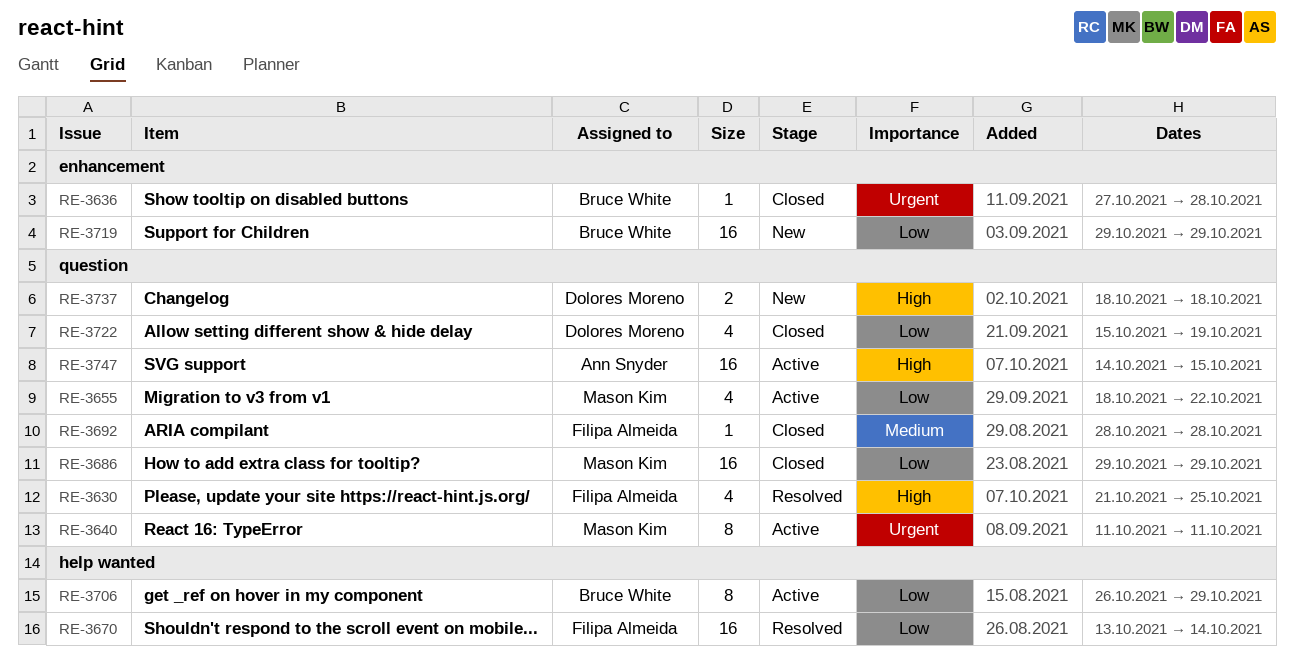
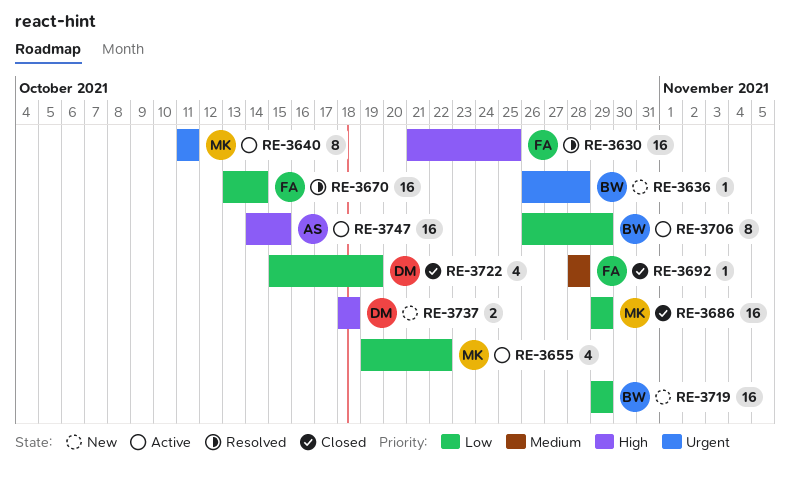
RE-3630, estimate: 4 -> 16
RE-3636, status: Closed -> New
RE-3636, start: Oct 27 -> Oct 26
RE-3655, start: Oct 18 -> Oct 19

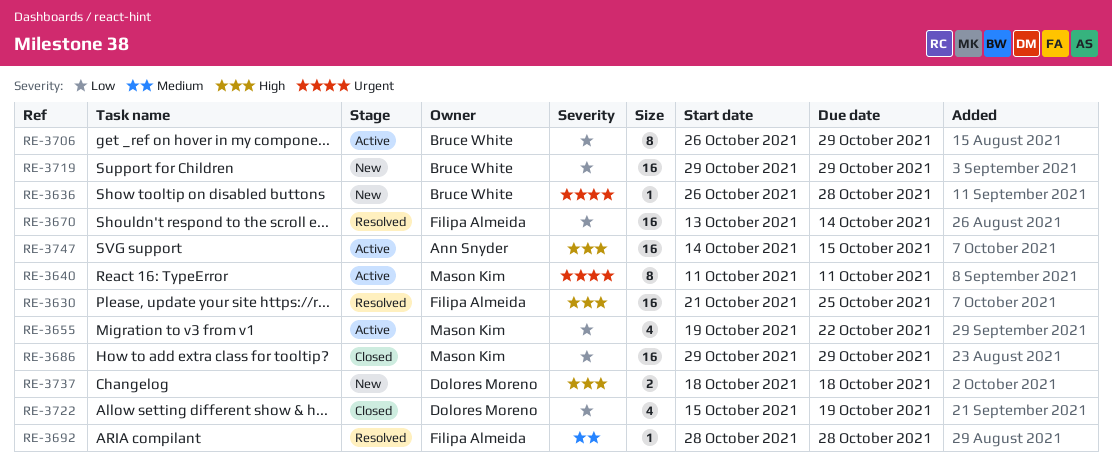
RE-3692, status: Closed -> Resolved

